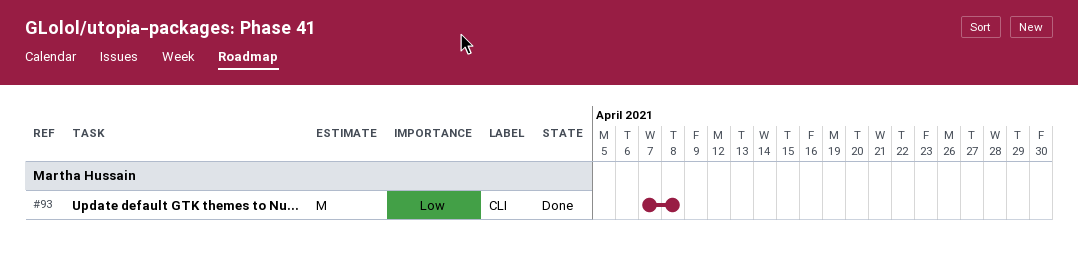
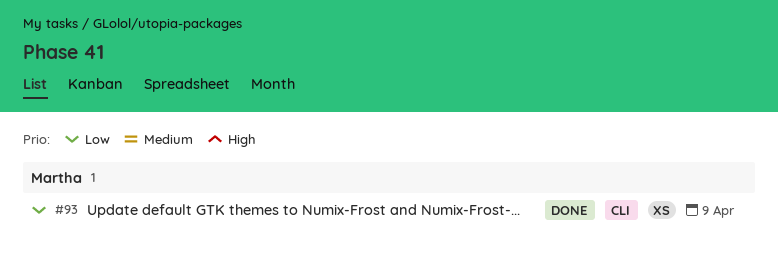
#93, estimate: M -> XS
#93, due: Apr 8 -> Apr 9

